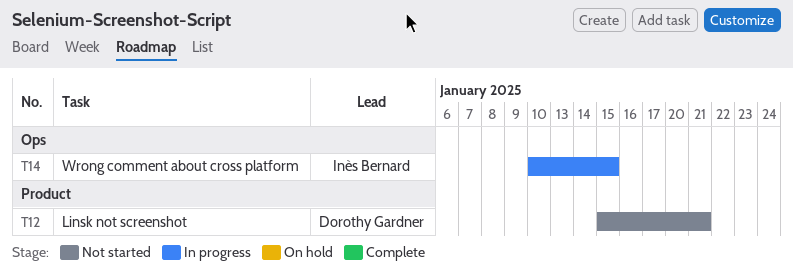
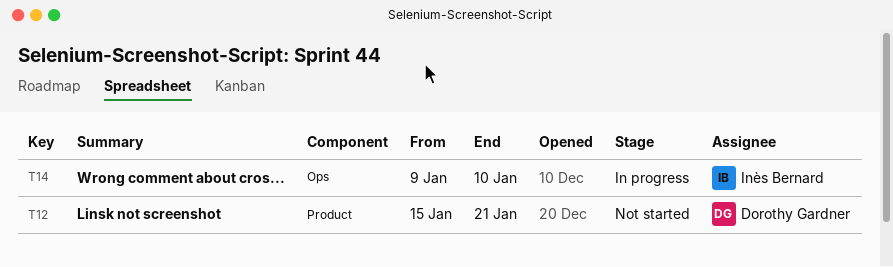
T14, start: Jan 10 -> Jan 9
T14, due: Jan 15 -> Jan 10

